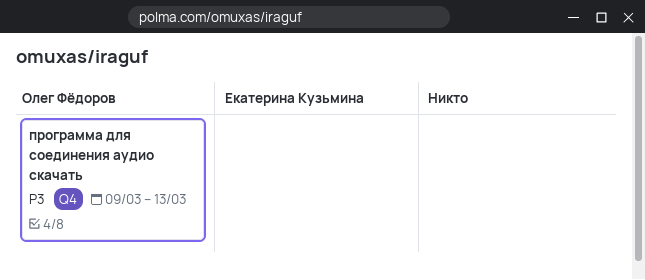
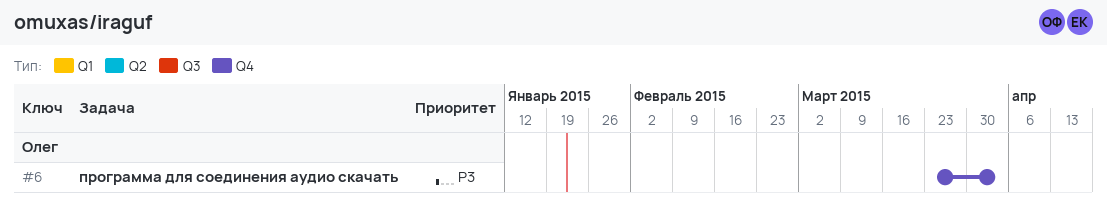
программа для соединения аудио скачать, start: Mar 9 -> Mar 23
программа для соединения аудио скачать, due: Mar 13 -> Apr 3

